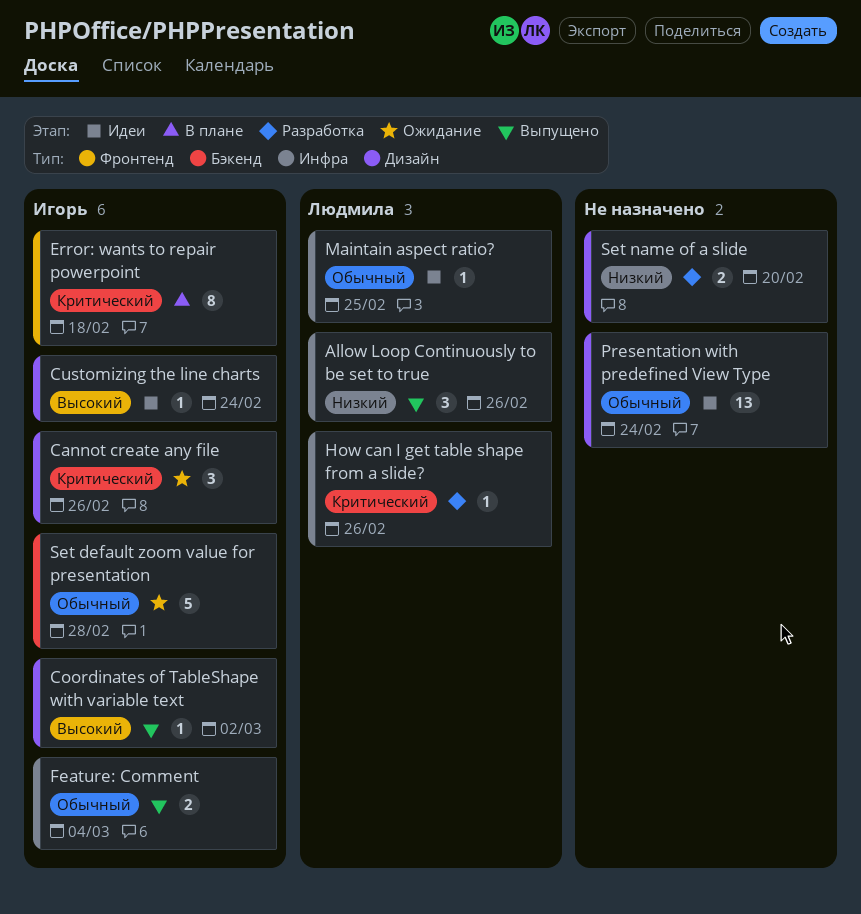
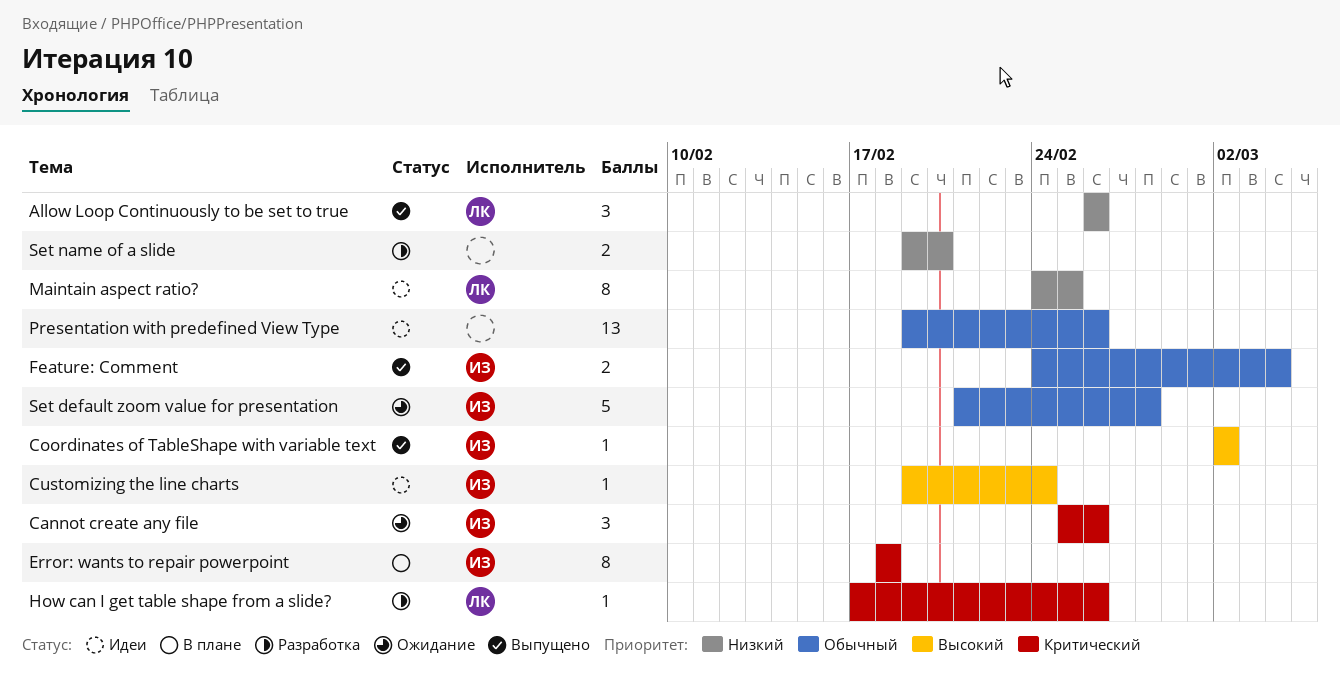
Maintain aspect ratio?, priority: Обычный -> Низкий
Maintain aspect ratio?, estimate: 1 -> 8
Presentation with predefined View Type, due: Feb 24 -> Feb 26

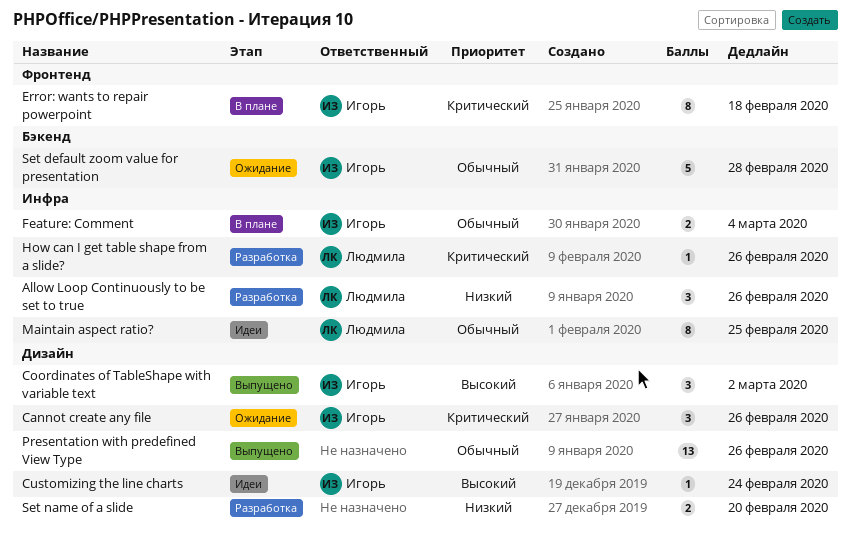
Allow Loop Continuously to be set to true, status: Выпущено -> Разработка
Coordinates of TableShape with variable text, estimate: 1 -> 3
Feature: Comment, status: Выпущено -> В плане
Maintain aspect ratio?, priority: Низкий -> Обычный
Presentation with predefined View Type, status: Идеи -> Выпущено

